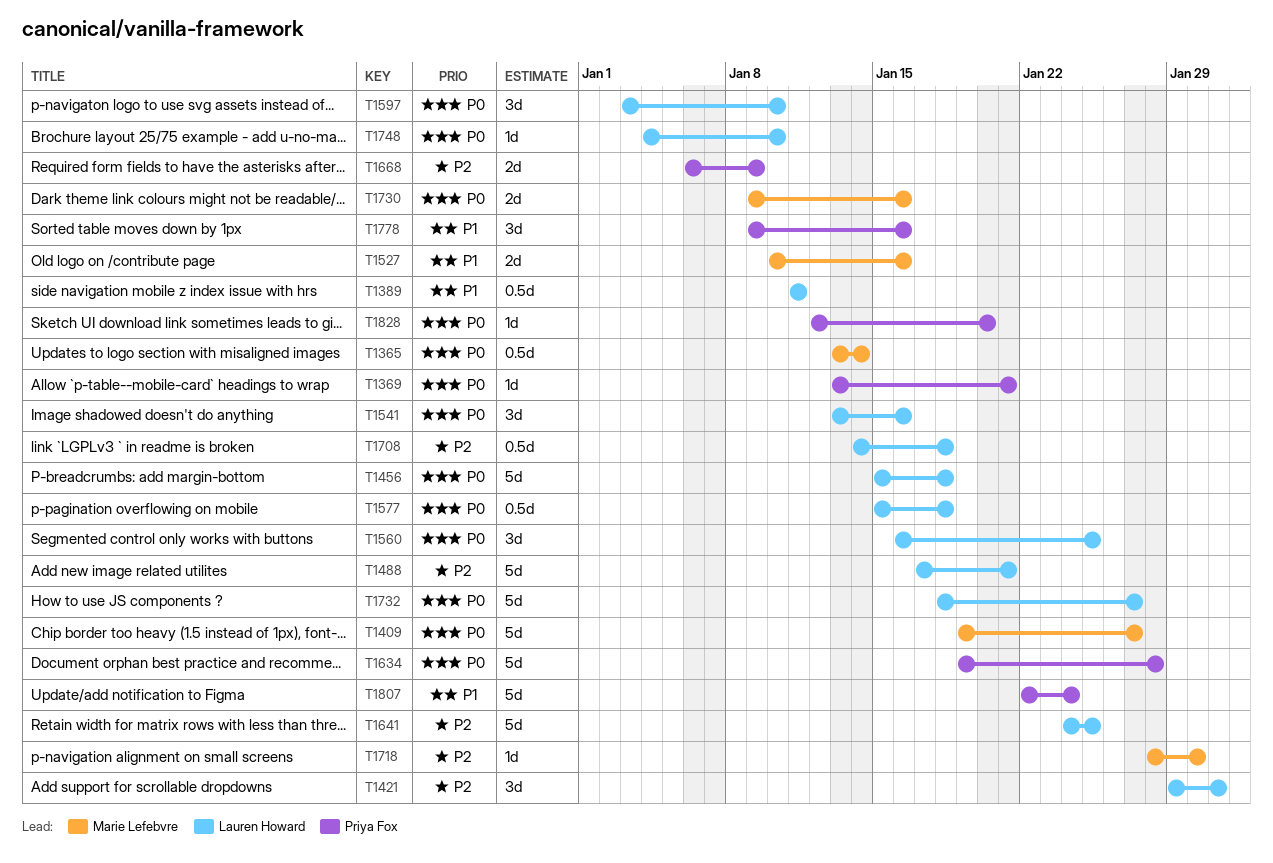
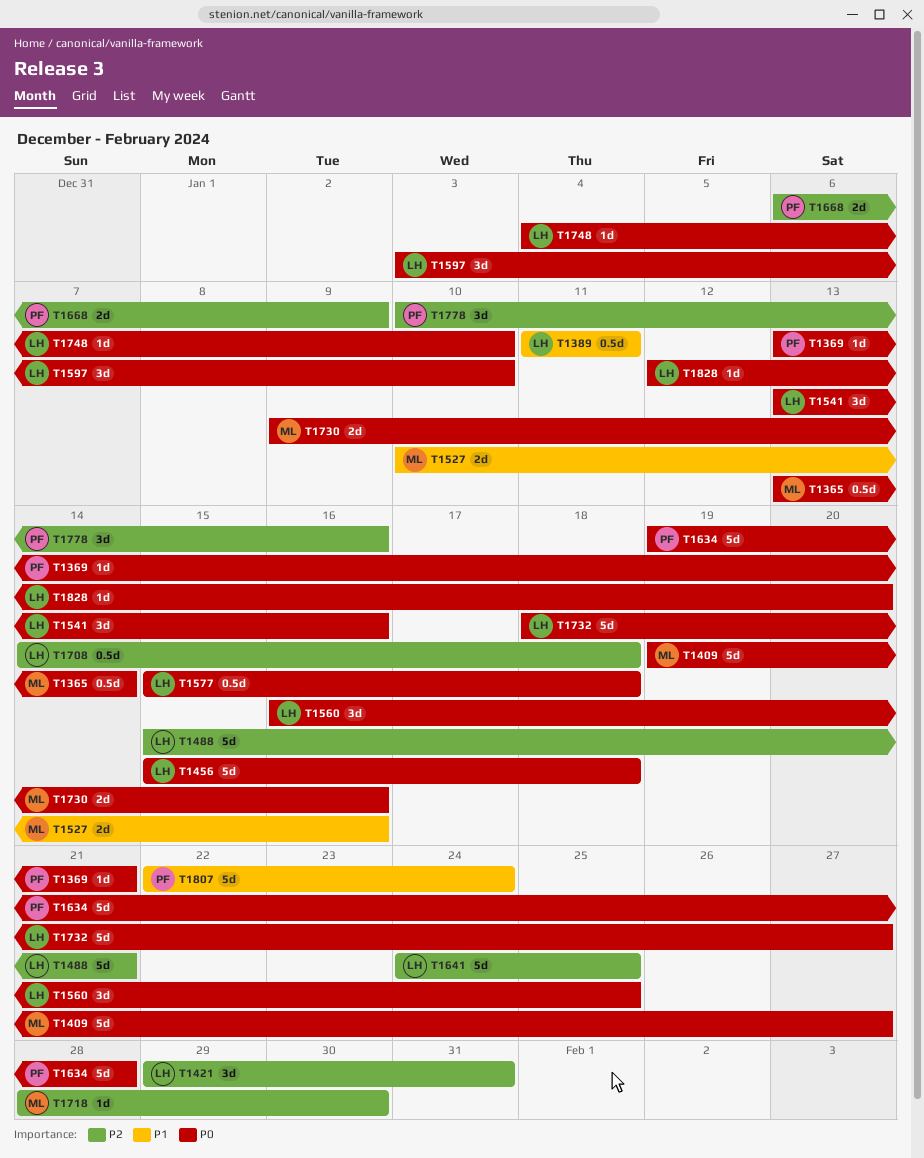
T1488, start: Jan 17 -> Jan 15
T1778, priority: P1 -> P2
T1778, start: Jan 9 -> Jan 10
T1828, owner: Priya Fox -> Lauren Howard

